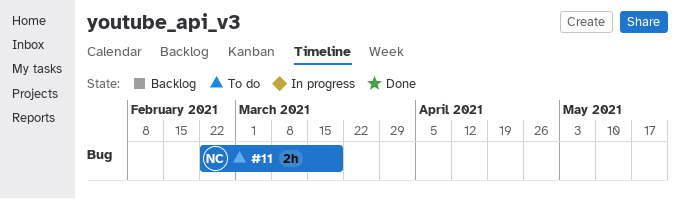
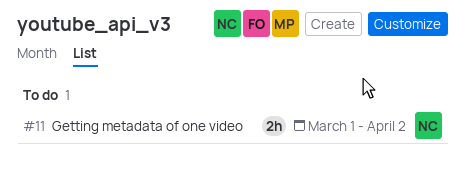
#11, start: Feb 22 -> Mar 1
#11, due: Mar 19 -> Apr 2

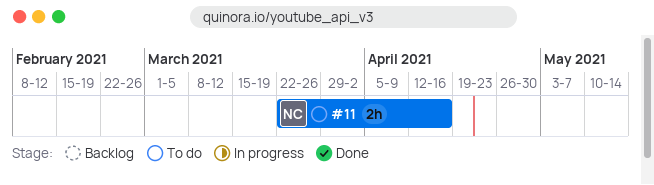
#11, start: Mar 1 -> Mar 22
#11, due: Apr 2 -> Apr 16

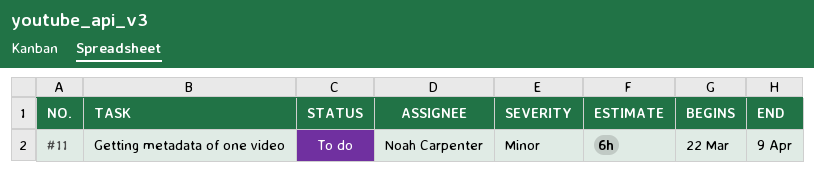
#11, estimate: 2h -> 6h
#11, due: Apr 16 -> Apr 9

